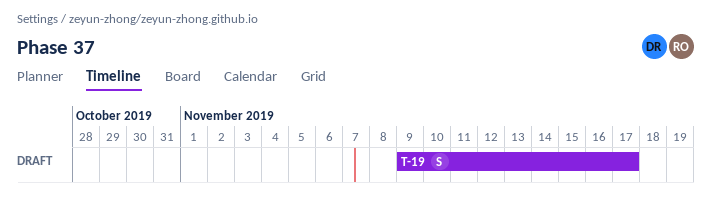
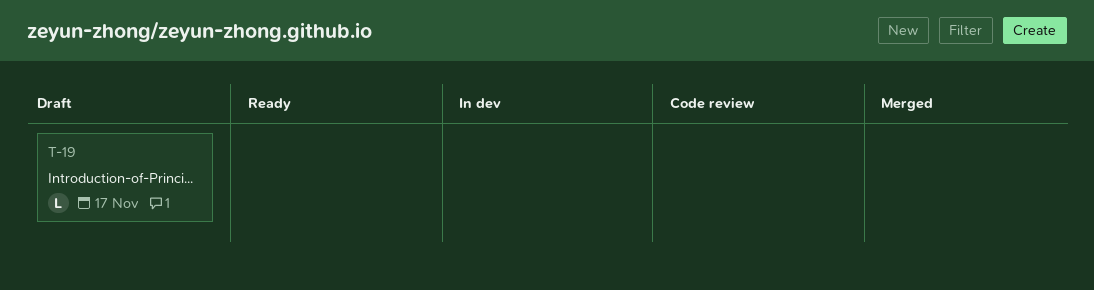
T-19, estimate: S -> L

